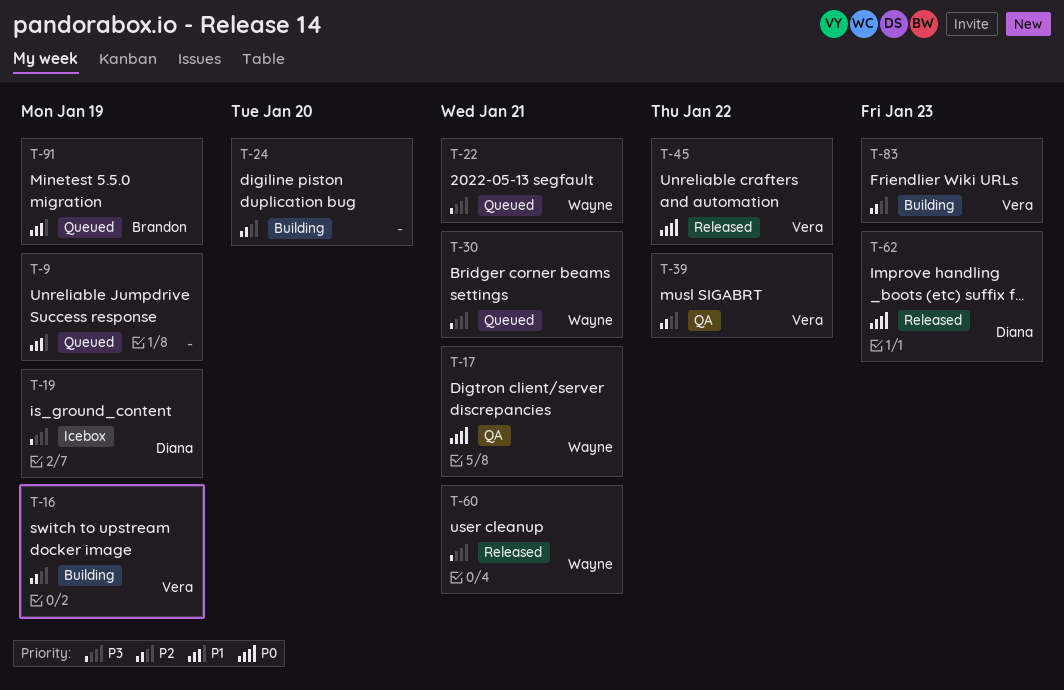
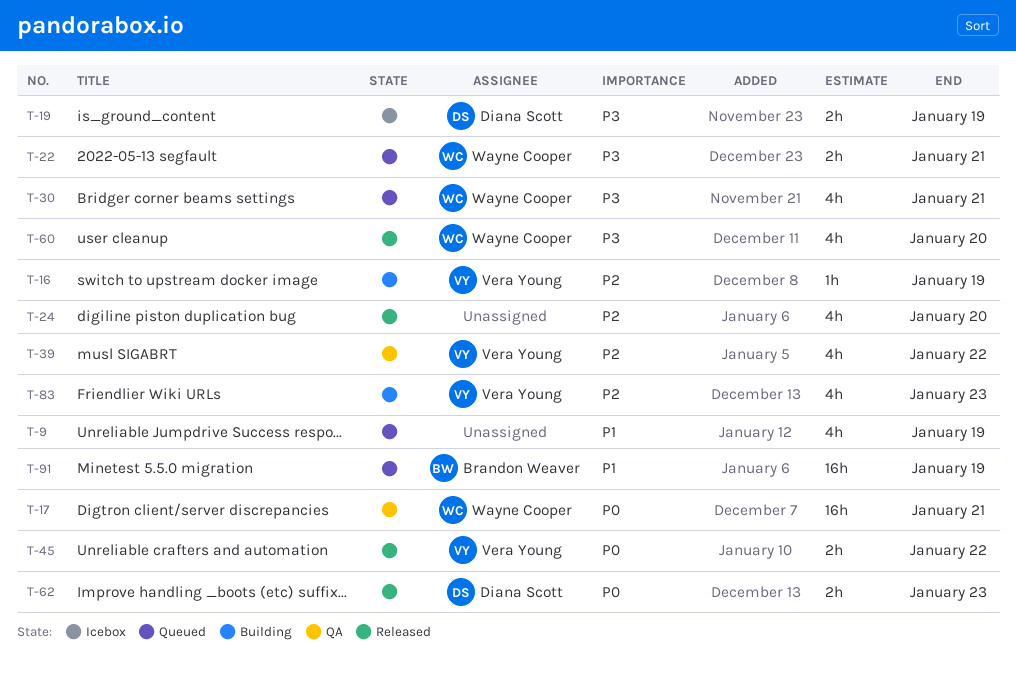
T-24, status: Building -> Released
T-60, due: Jan 21 -> Jan 20

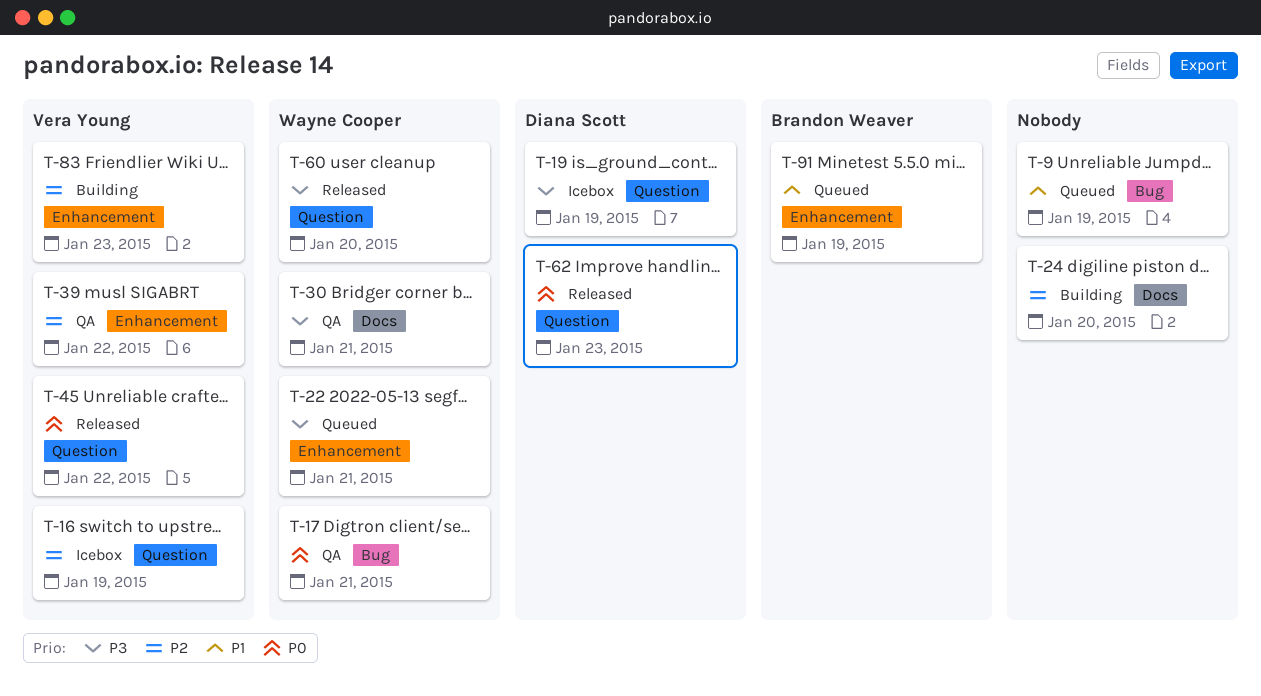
T-16, status: Building -> Icebox
T-24, status: Released -> Building
T-30, status: Queued -> QA

